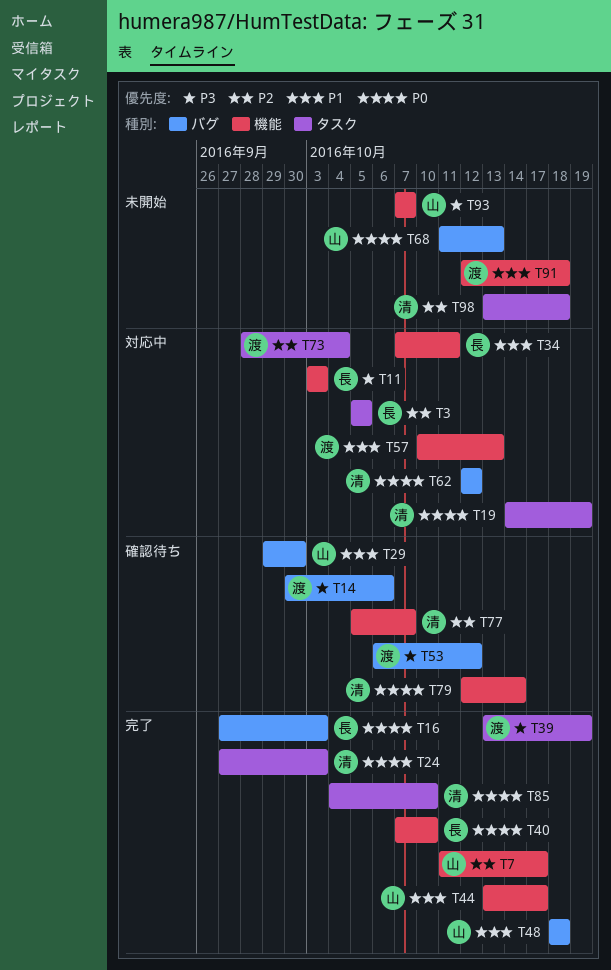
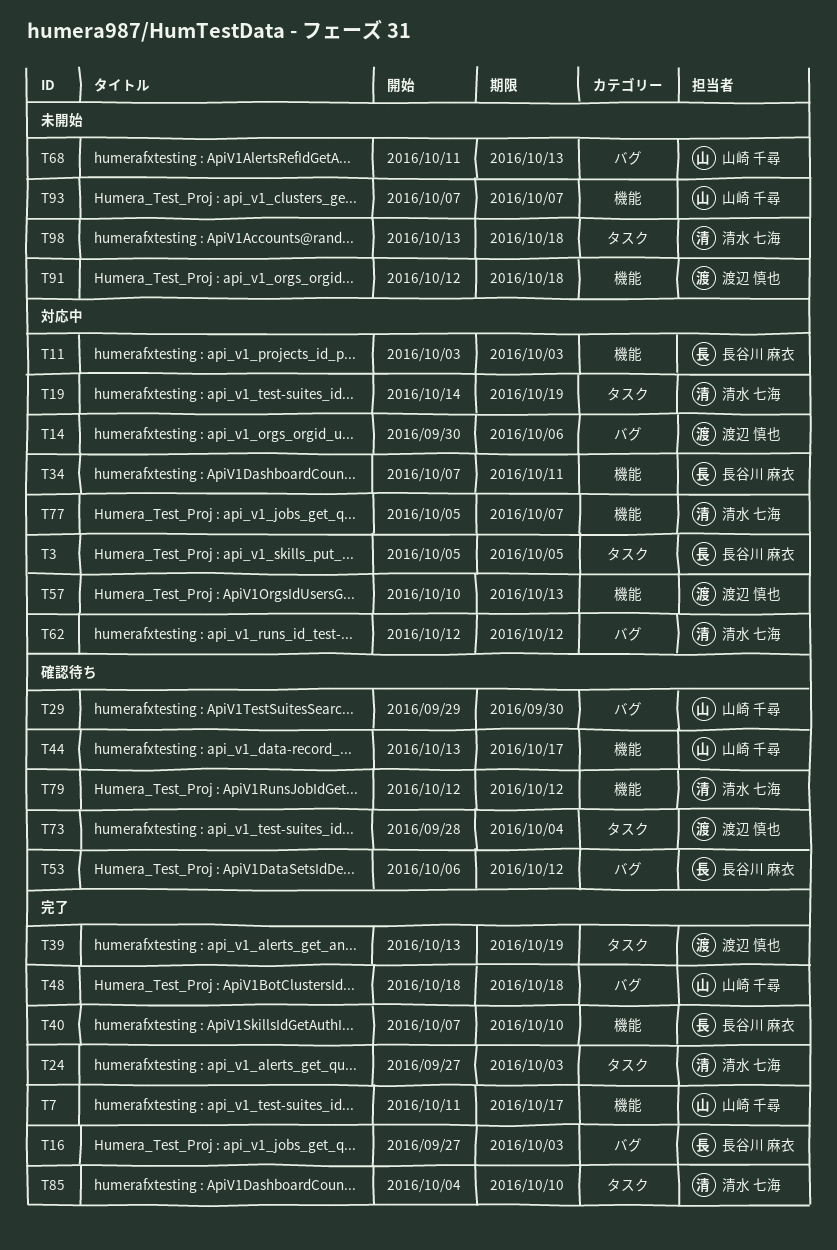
T14, status: 確認待ち -> 対応中
T44, status: 完了 -> 確認待ち
T53, owner: 渡辺 慎也 -> 長谷川 麻衣
T73, status: 対応中 -> 確認待ち
T77, status: 確認待ち -> 対応中
T79, due: Oct 14 -> Oct 12

